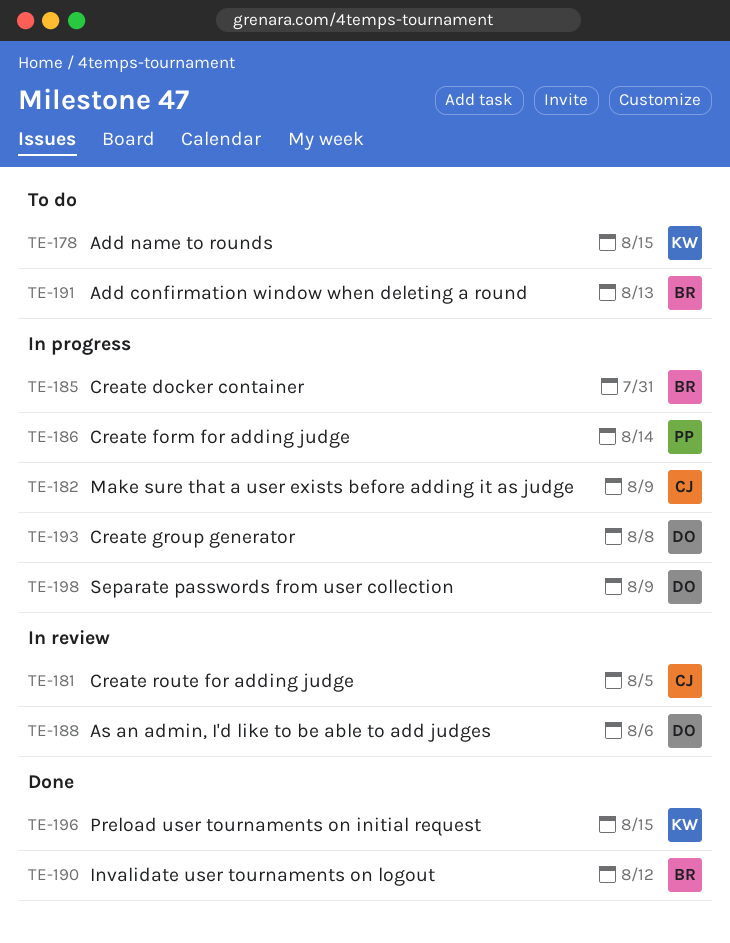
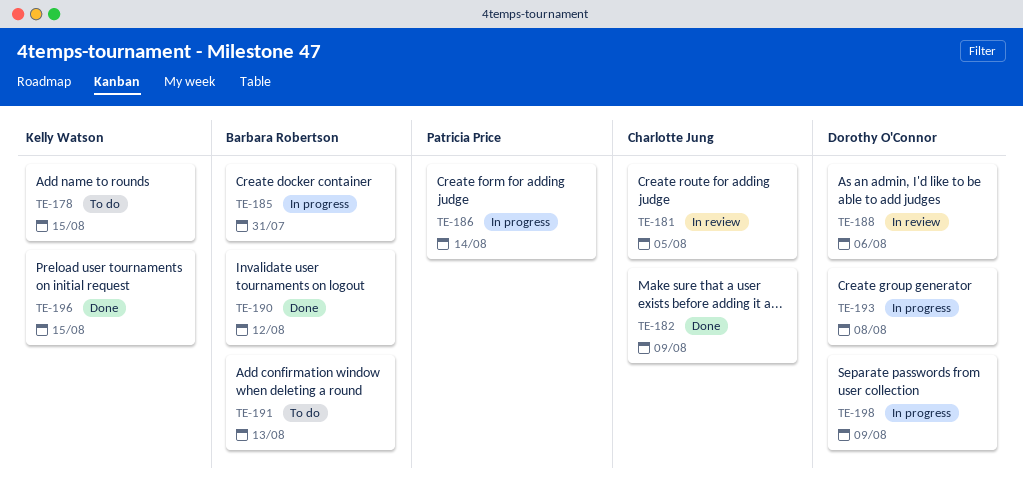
TE-182, status: In progress -> Done

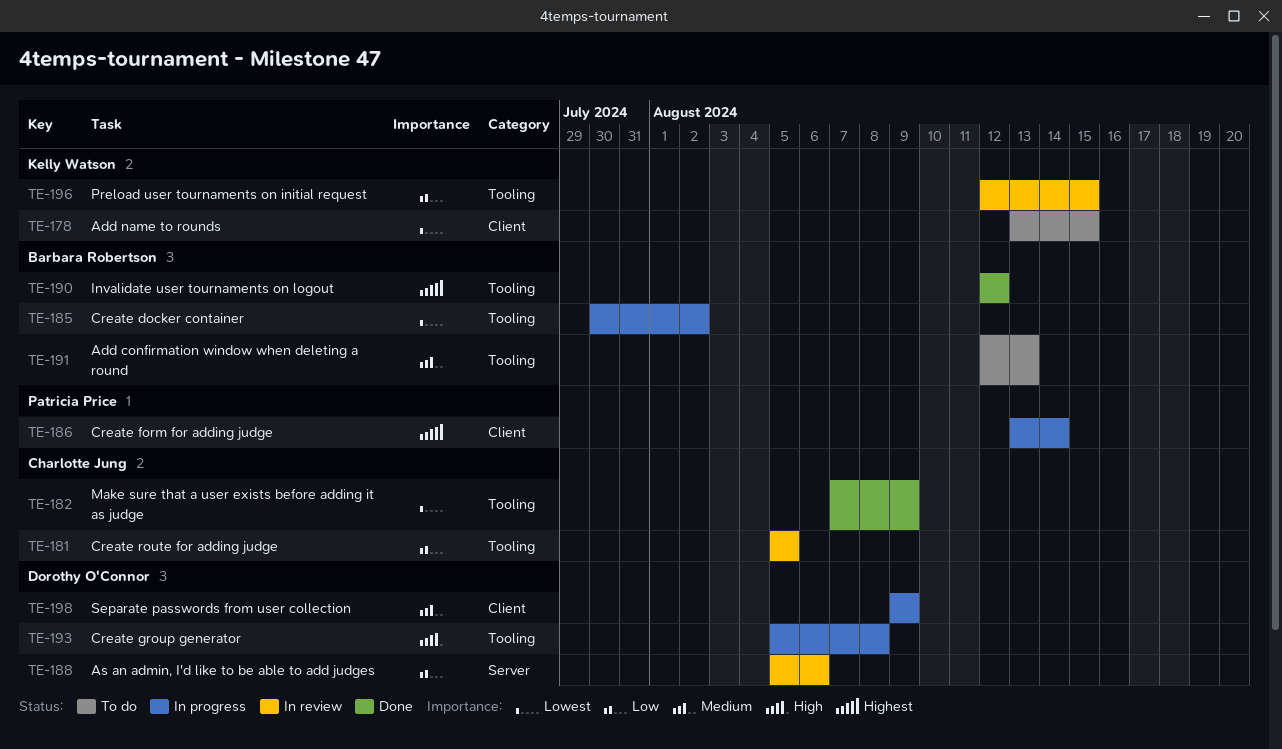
TE-185, due: Jul 31 -> Aug 2
TE-196, status: Done -> In review

